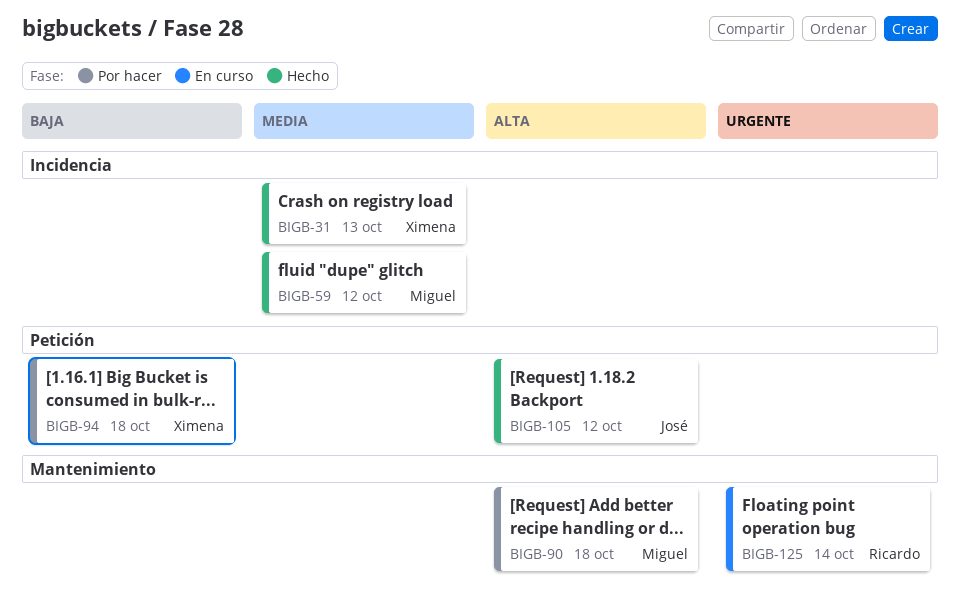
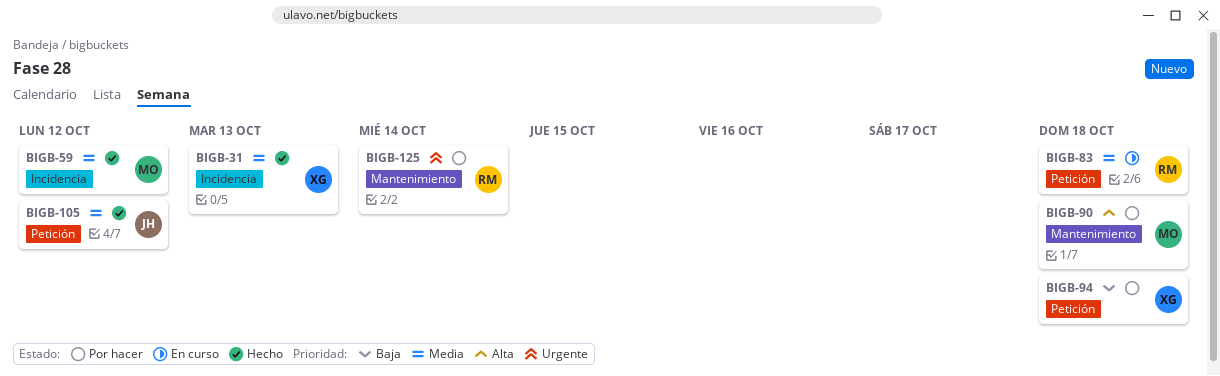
BIGB-83: none -> present
BIGB-105, priority: Alta -> Media
BIGB-125, status: En curso -> Por hacer

